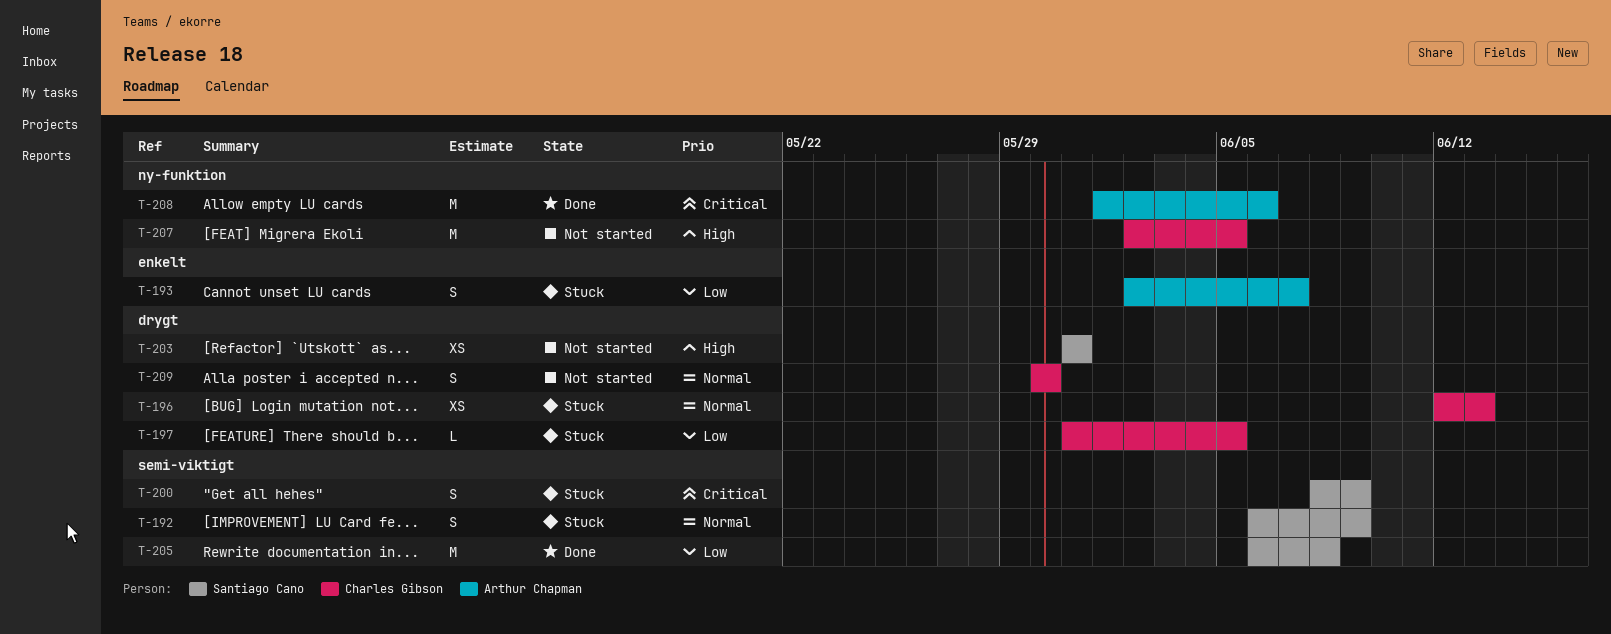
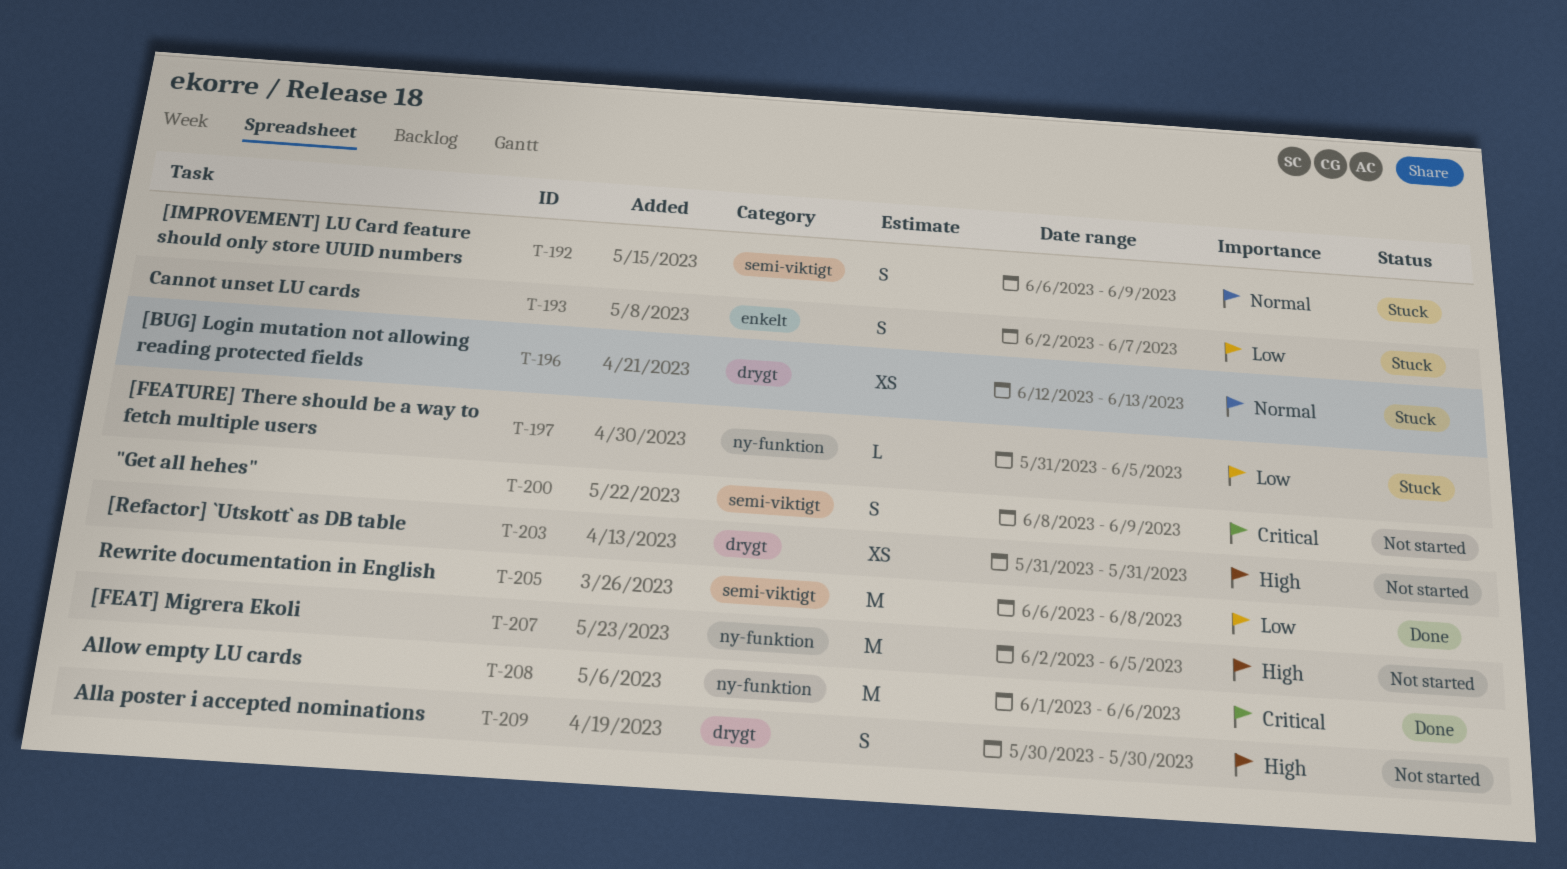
T-197, label: drygt -> ny-funktion
T-200, status: Stuck -> Not started
T-209, priority: Normal -> High

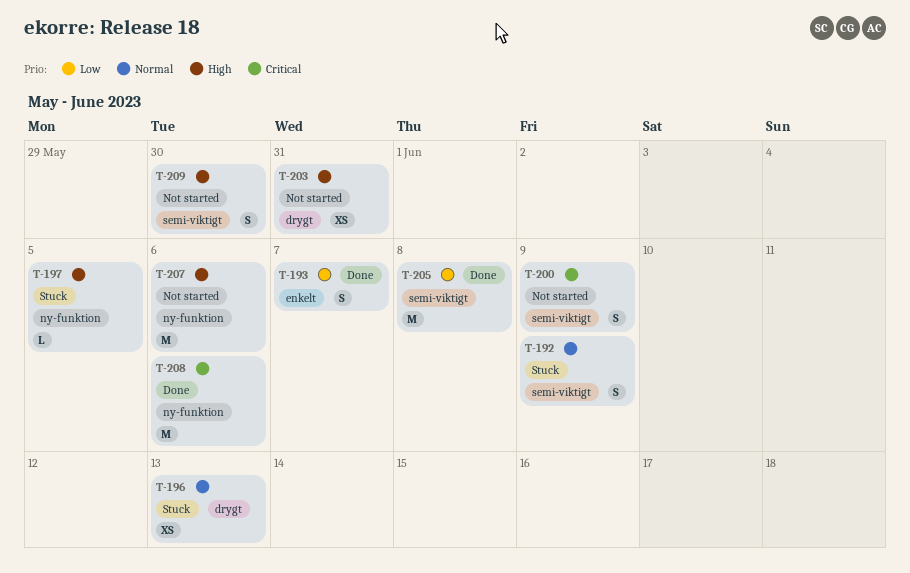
T-193, status: Stuck -> Done
T-197, priority: Low -> High
T-207, due: Jun 5 -> Jun 6
T-209, label: drygt -> semi-viktigt

